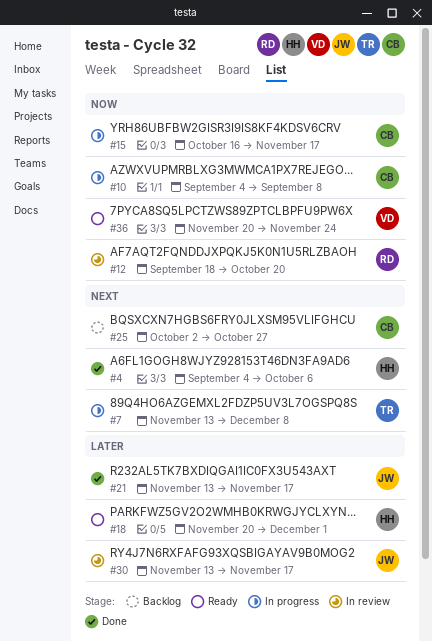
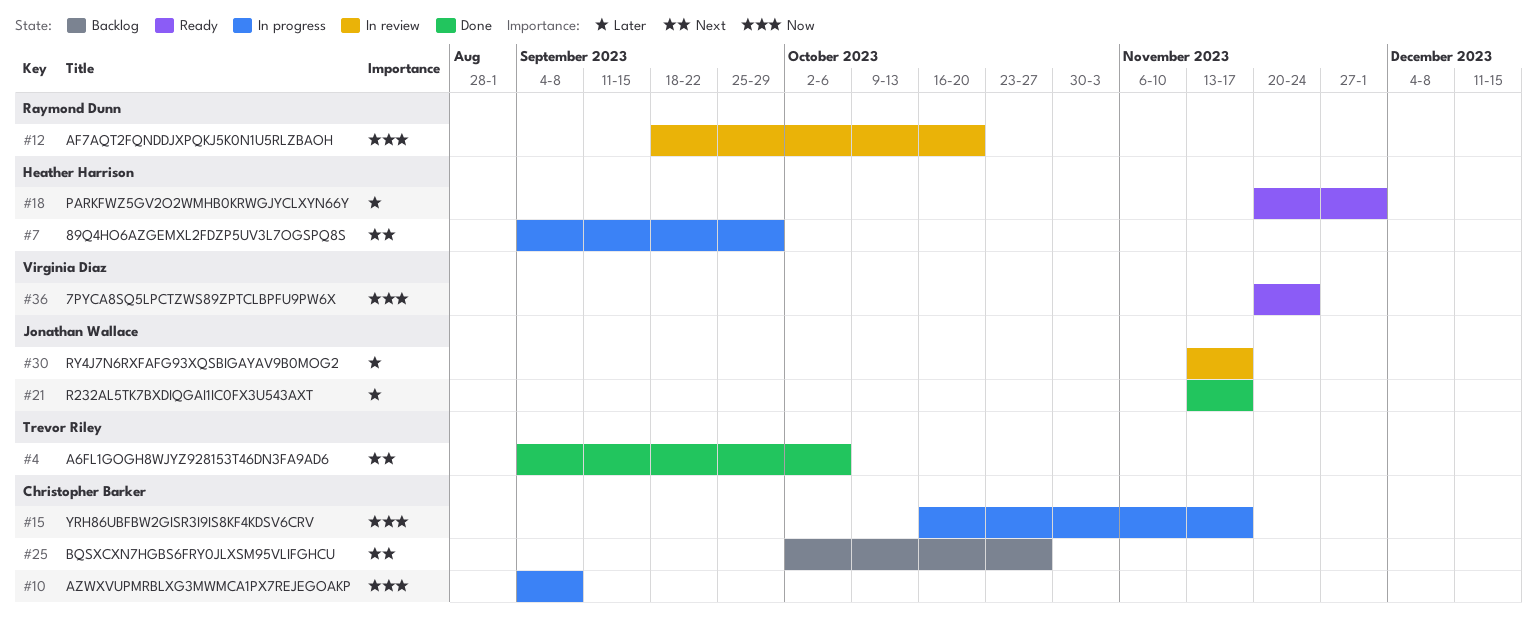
#4, owner: Heather Harrison -> Trevor Riley
#7, owner: Trevor Riley -> Heather Harrison
#7, start: Nov 13 -> Sep 4
#7, due: Dec 8 -> Sep 29

